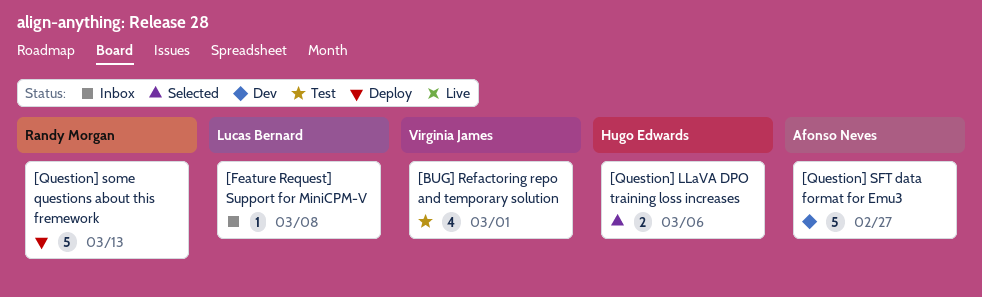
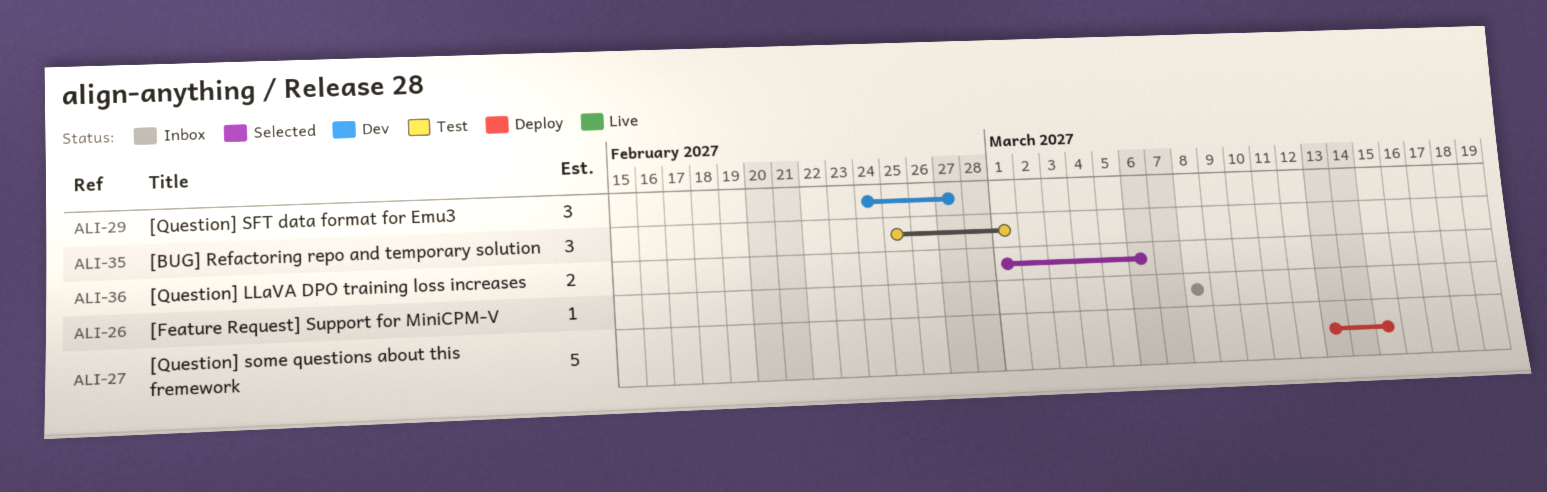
[BUG] Refactoring repo and temporary solution, estimate: 4 -> 3
[Question] SFT data format for Emu3, estimate: 5 -> 3
[Question] some questions about this fremework, due: Mar 13 -> Mar 15

